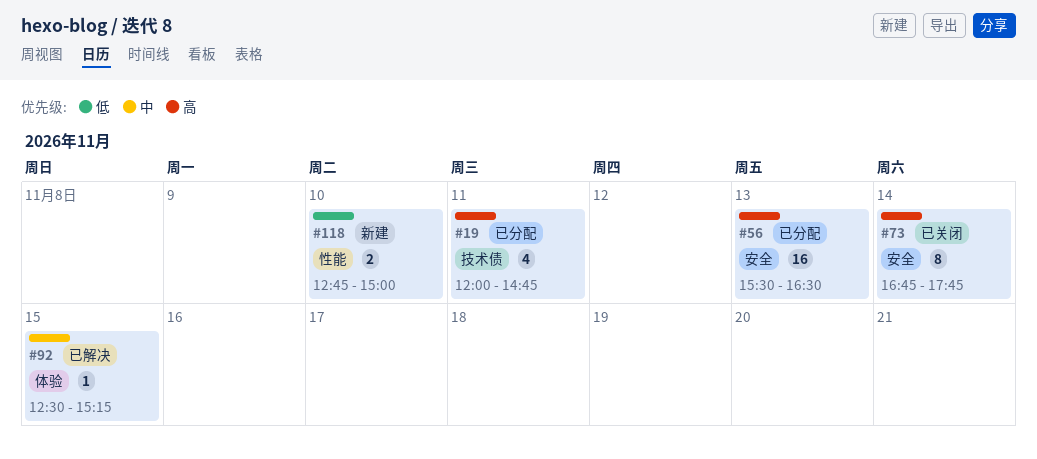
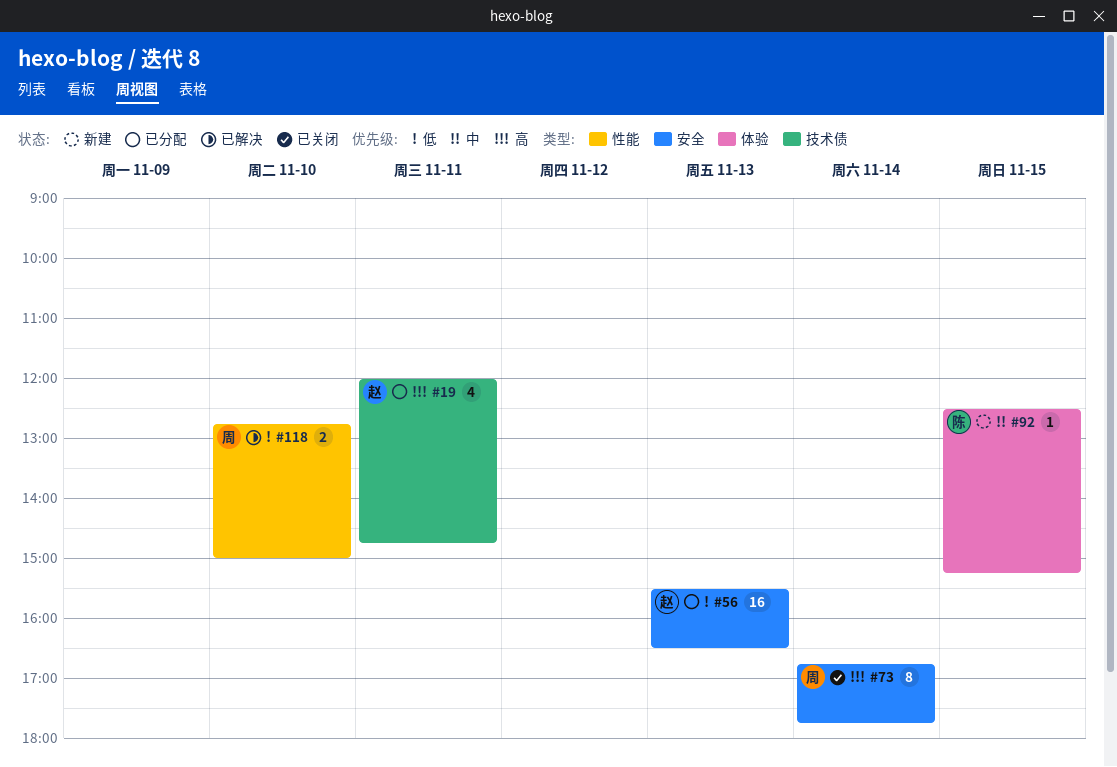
#56, priority: 高 -> 低
#92, status: 已解决 -> 新建
#118, status: 新建 -> 已解决

